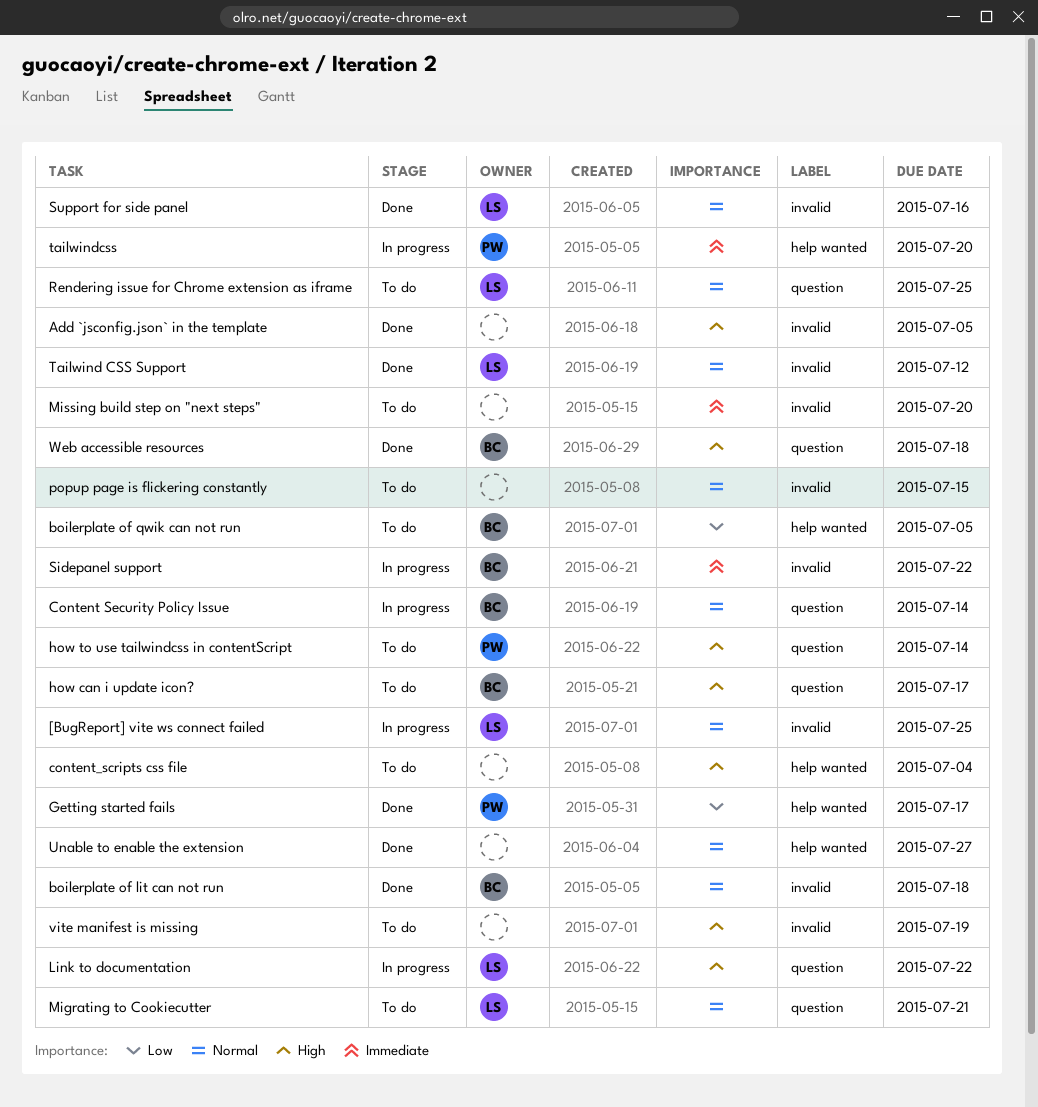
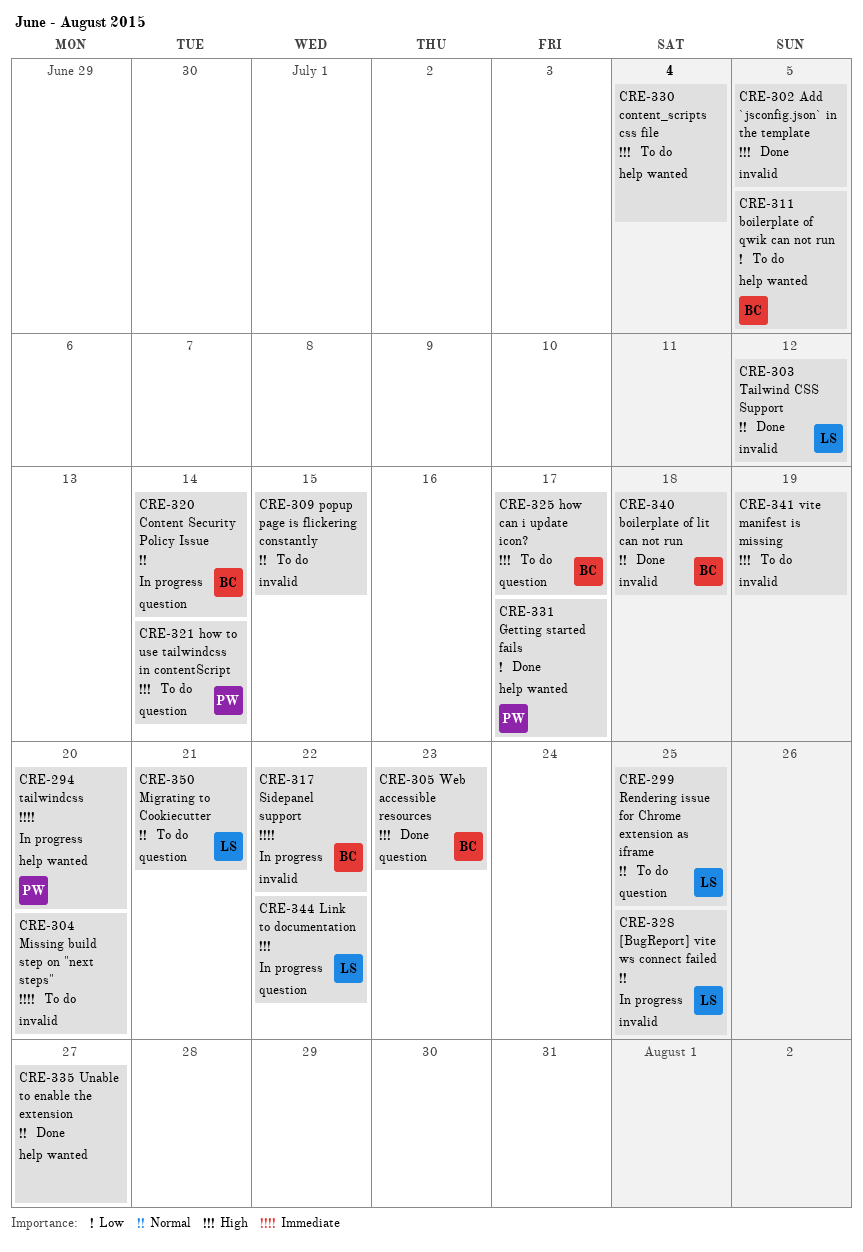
Support for side panel: present -> none
Web accessible resources, due: Jul 18 -> Jul 23

